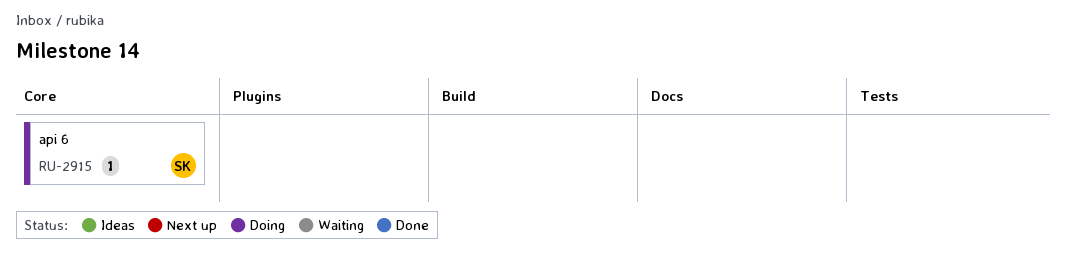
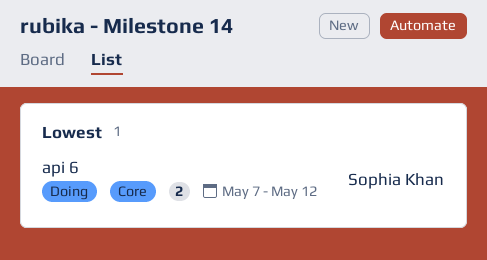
api 6, estimate: 1 -> 2

